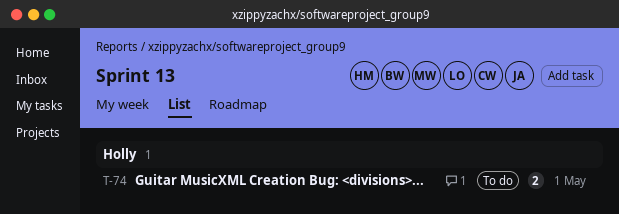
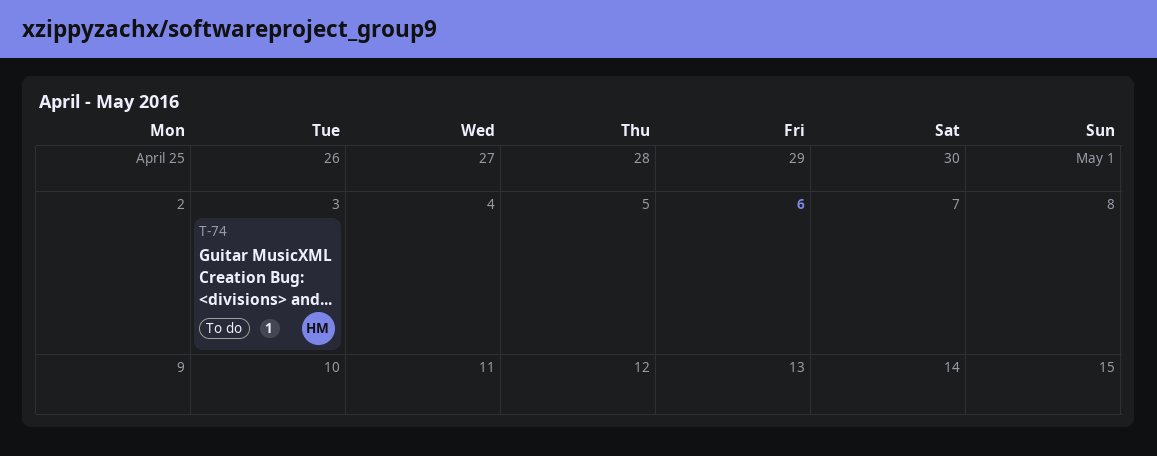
T-74, estimate: 2 -> 1
T-74, due: May 1 -> May 3

